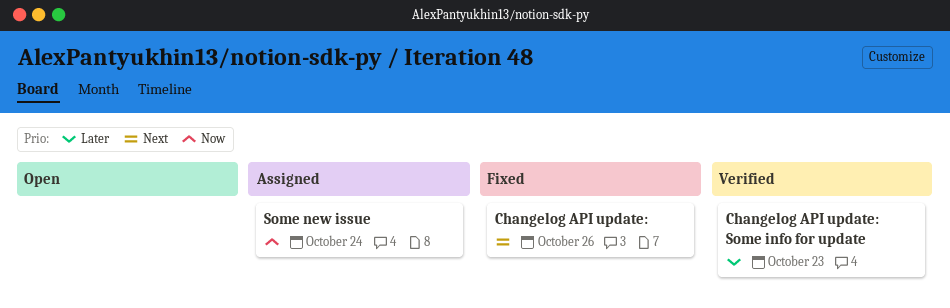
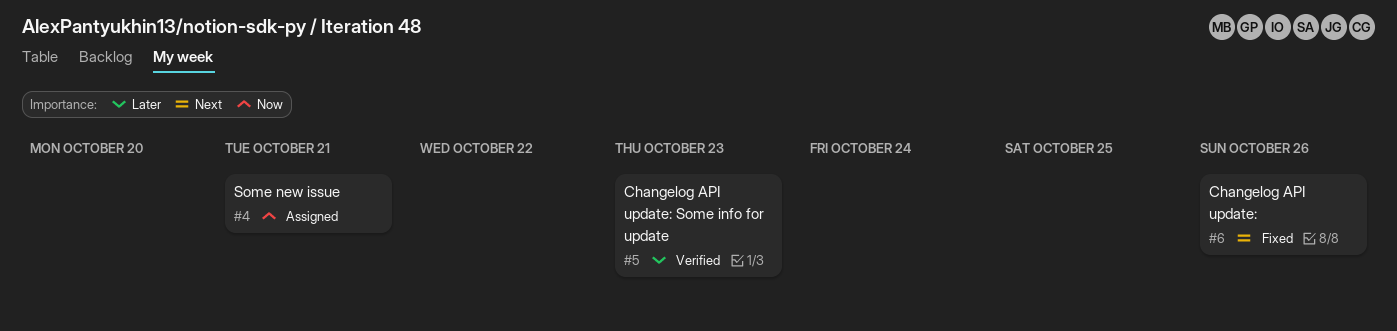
Some new issue, due: Oct 24 -> Oct 21

